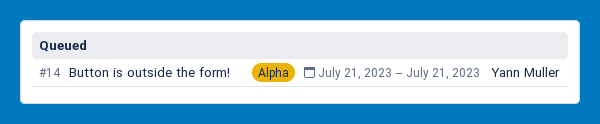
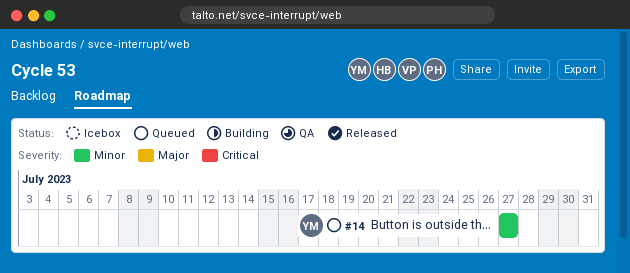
#14, start: Jul 21 -> Jul 27
#14, due: Jul 21 -> Jul 27

